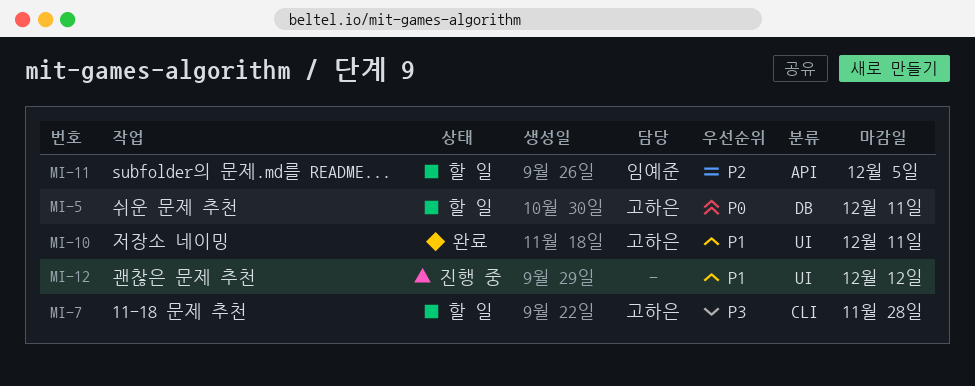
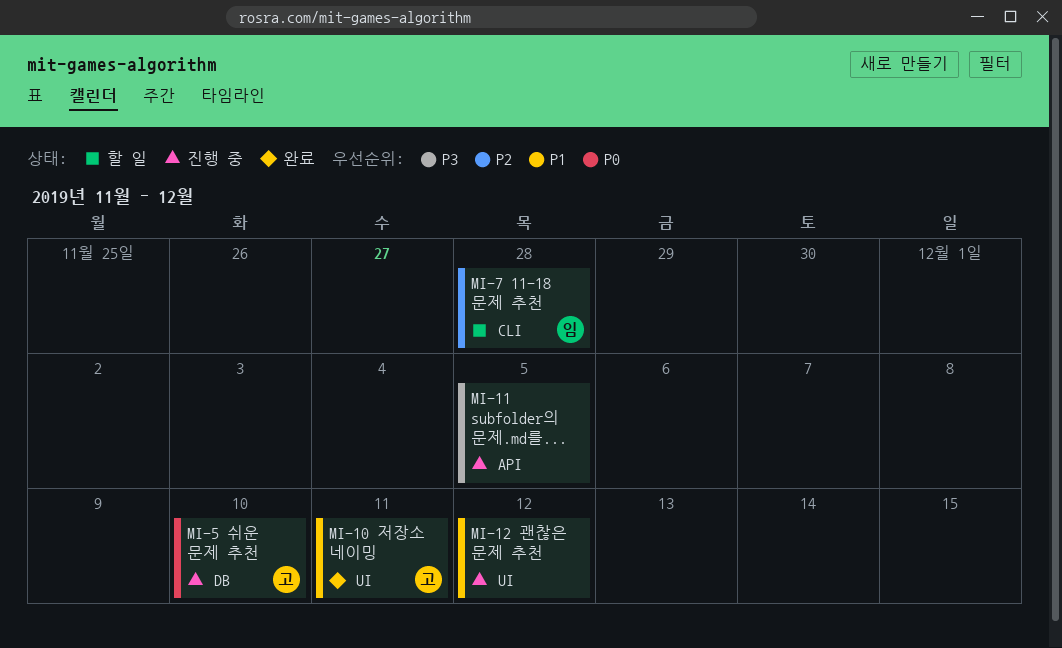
MI-5, status: 할 일 -> 진행 중
MI-5, due: Dec 11 -> Dec 10
MI-7, owner: 고하은 -> 임예준
MI-7, priority: P3 -> P2
MI-11, status: 할 일 -> 진행 중
MI-11, owner: 임예준 -> none
MI-11, priority: P2 -> P3

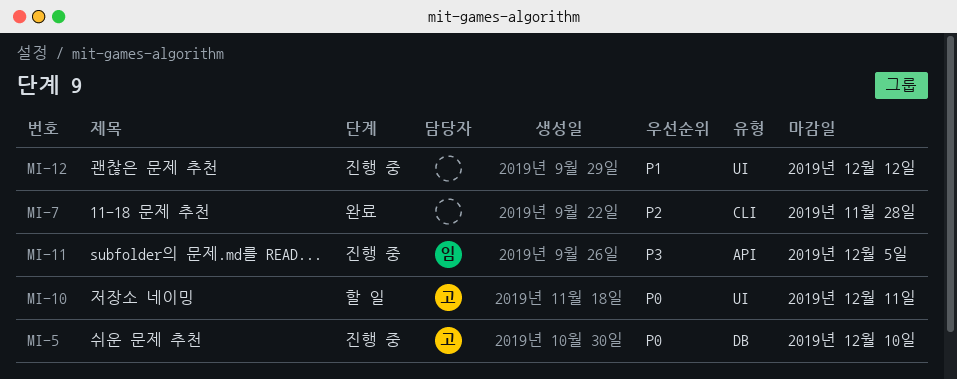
MI-7, status: 할 일 -> 완료
MI-7, owner: 임 -> none
MI-10, status: 완료 -> 할 일
MI-10, priority: P1 -> P0
MI-11, owner: none -> 임

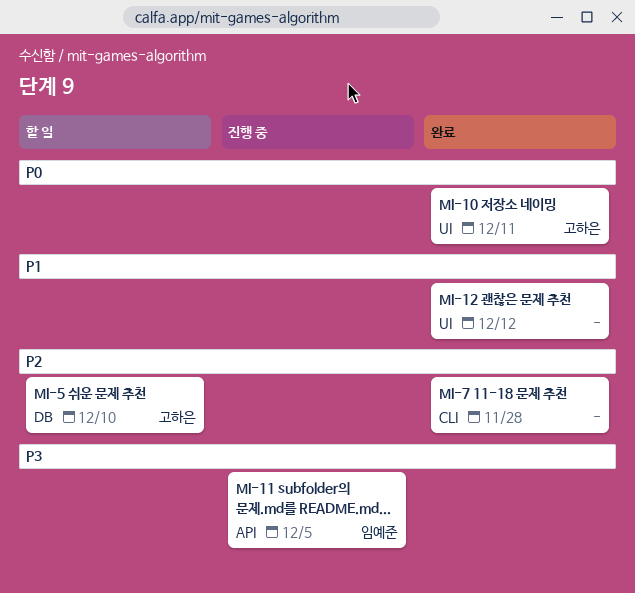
MI-5, status: 진행 중 -> 할 일
MI-5, priority: P0 -> P2
MI-10, status: 할 일 -> 완료
MI-12, status: 진행 중 -> 완료

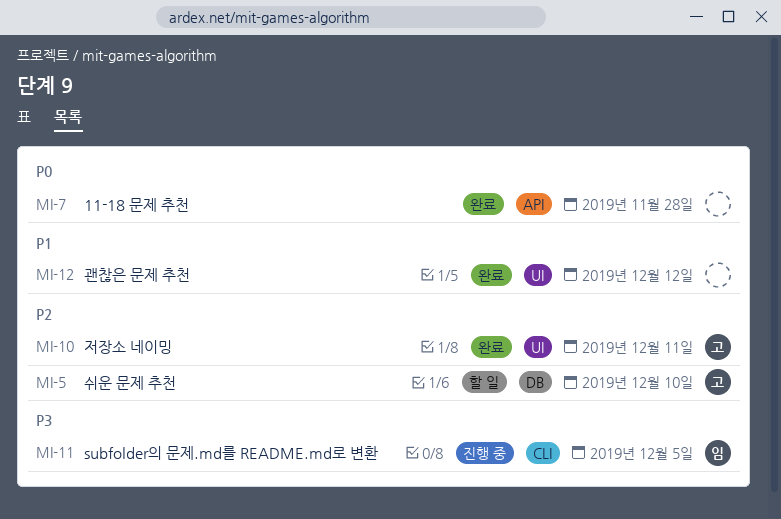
MI-7, priority: P2 -> P0
MI-7, label: CLI -> API
MI-10, priority: P0 -> P2
MI-11, label: API -> CLI

